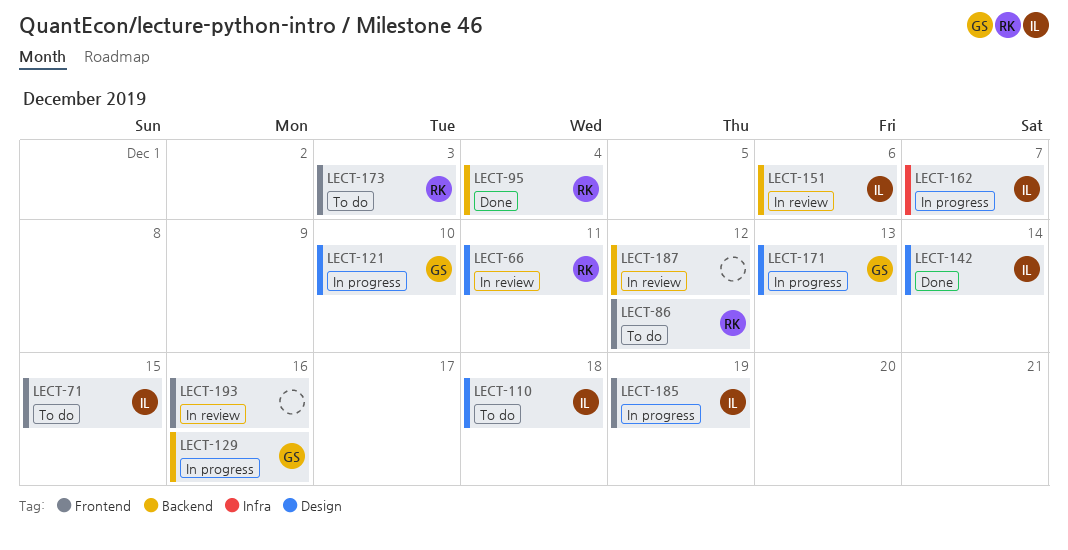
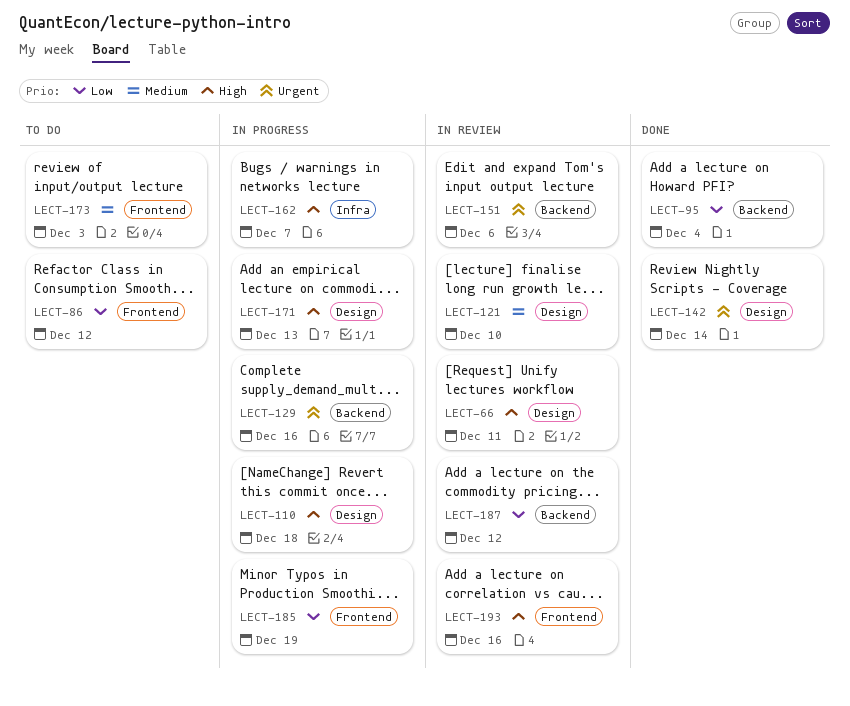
LECT-71: present -> none
LECT-110, status: To do -> In progress
LECT-121, status: In progress -> In review

